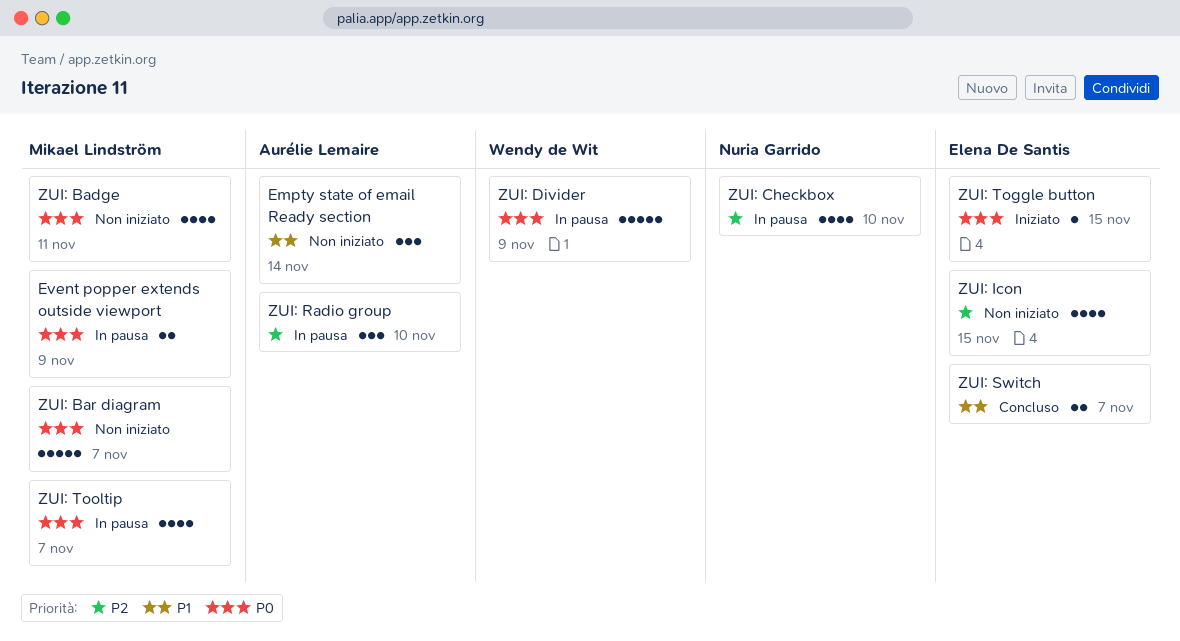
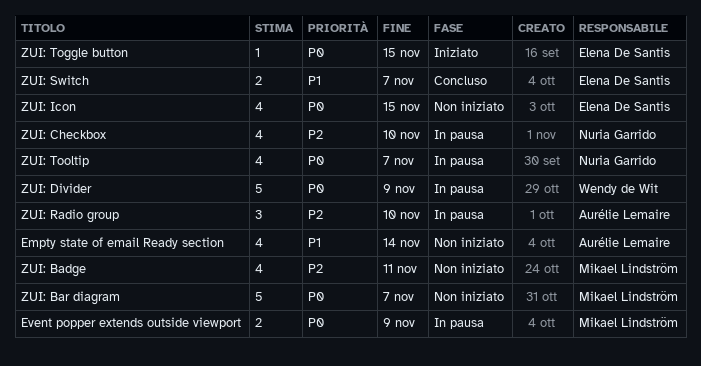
Empty state of email Ready section, estimate: 3 -> 4
ZUI: Badge, priority: P0 -> P2
ZUI: Icon, priority: P2 -> P0
ZUI: Tooltip, owner: Mikael Lindström -> Nuria Garrido

